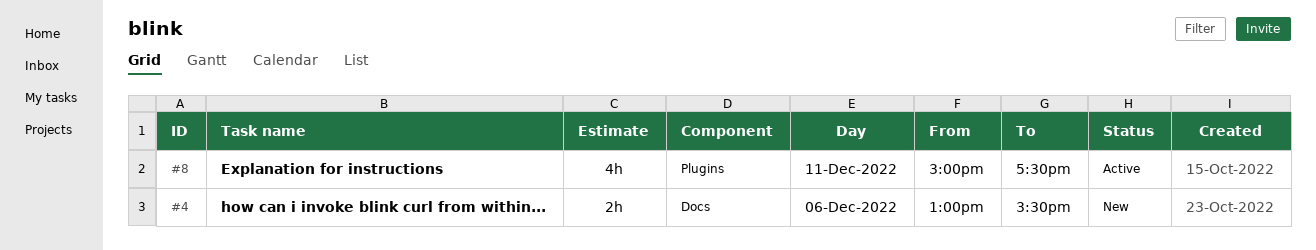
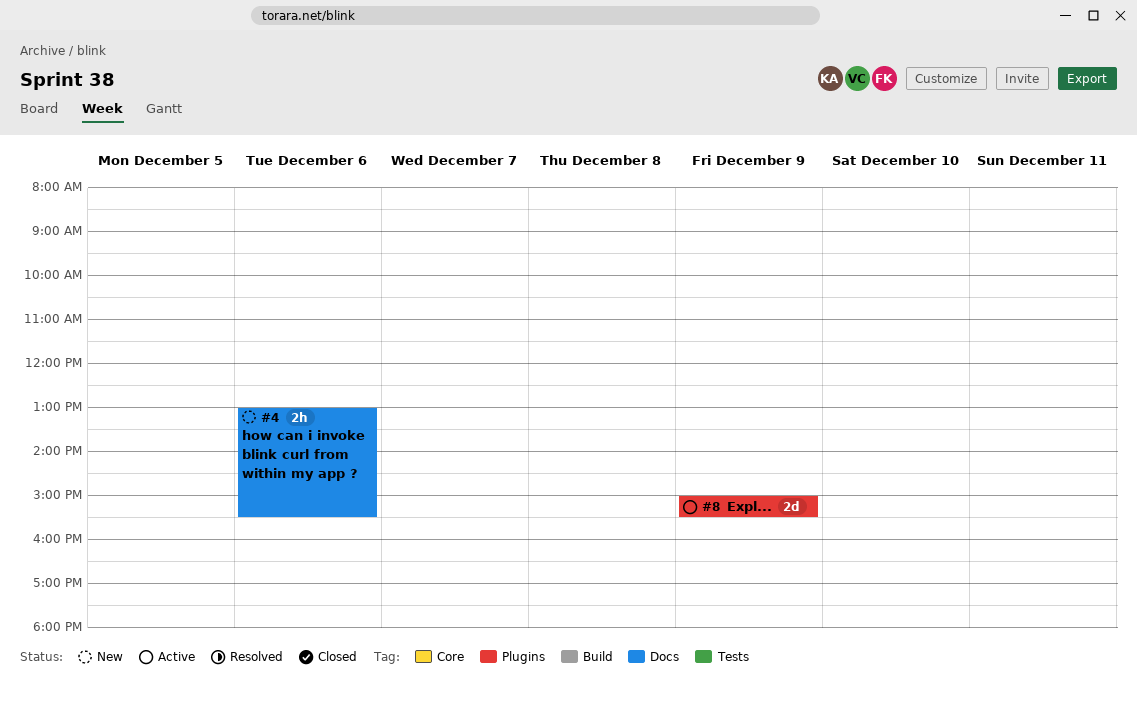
#8, estimate: 4h -> 2d
#8, day: Dec 11 -> Dec 9
#8, ends: 17:30 -> 15:30

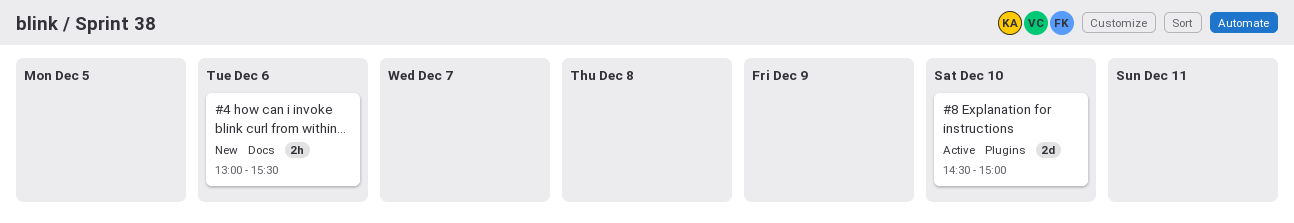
#8, day: Dec 9 -> Dec 10
#8, begins: 15:00 -> 14:30
#8, ends: 15:30 -> 15:00

